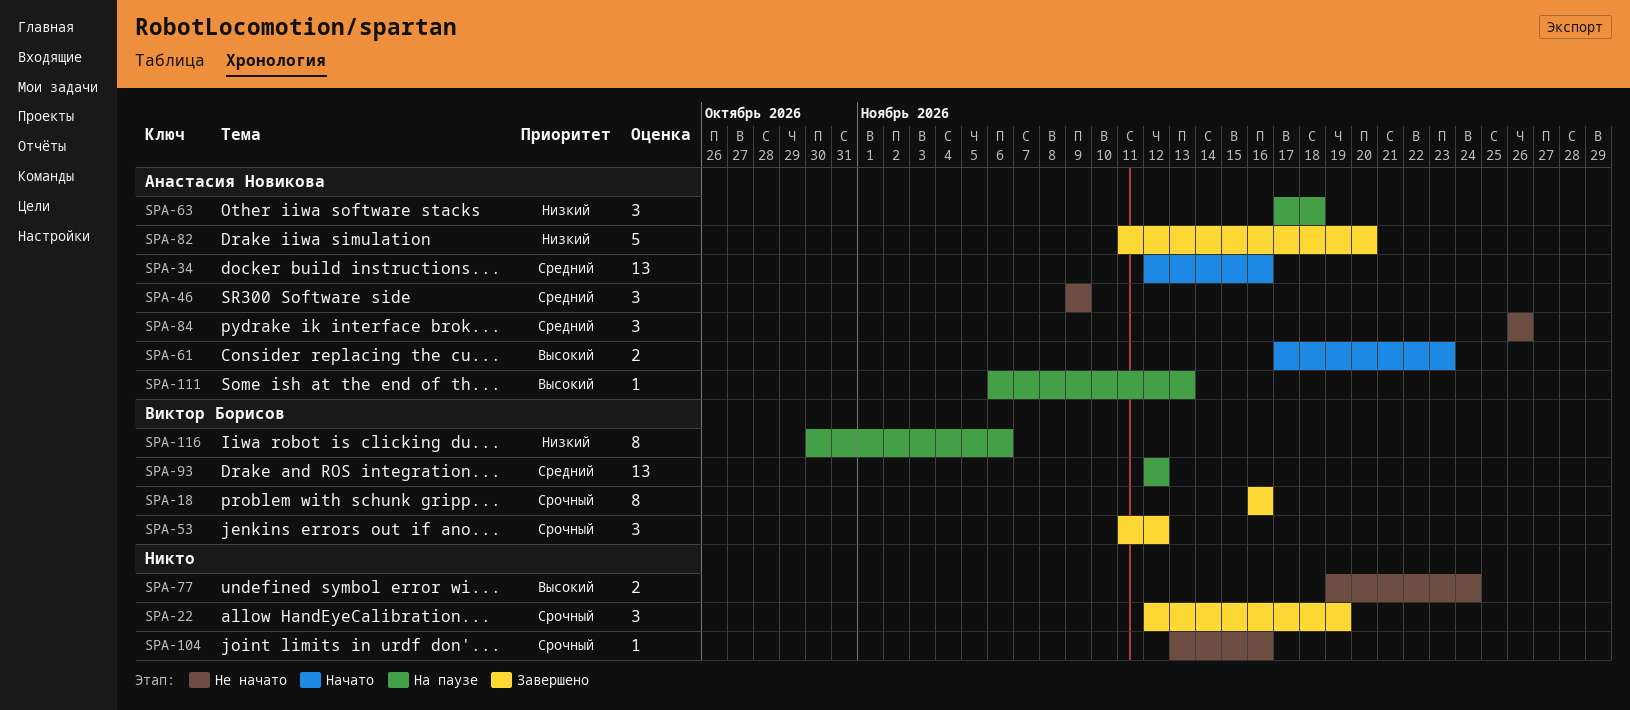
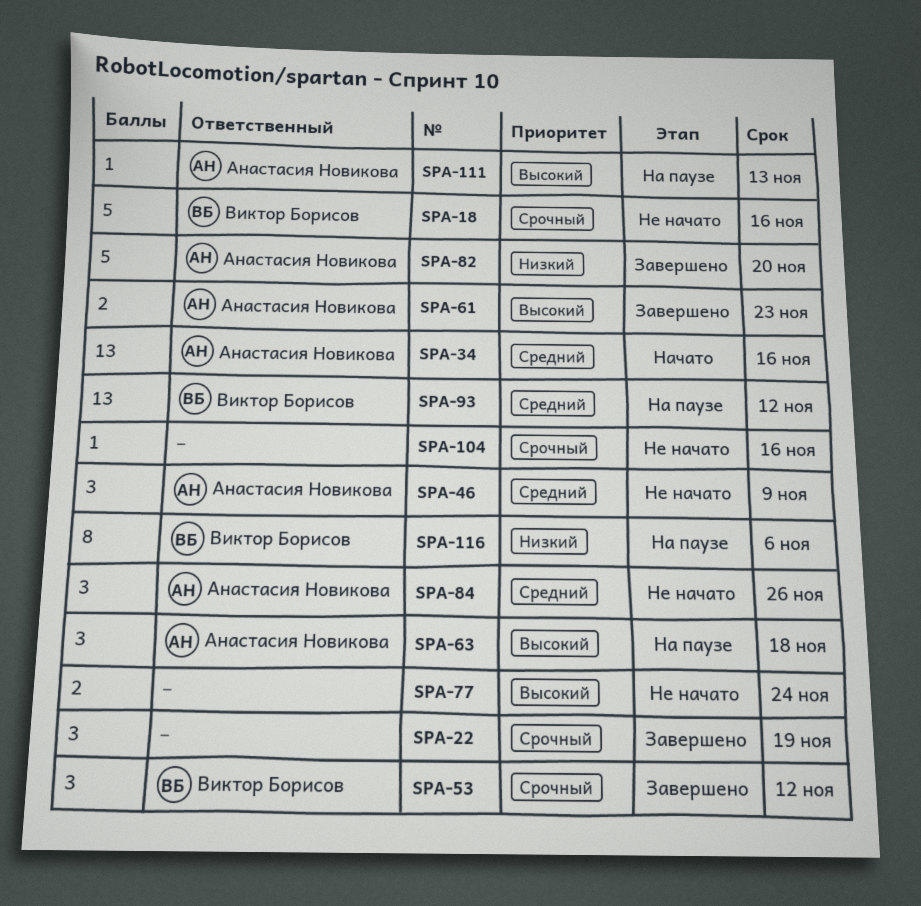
SPA-18, status: Завершено -> Не начато
SPA-18, estimate: 8 -> 5
SPA-61, status: Начато -> Завершено
SPA-63, priority: Низкий -> Высокий

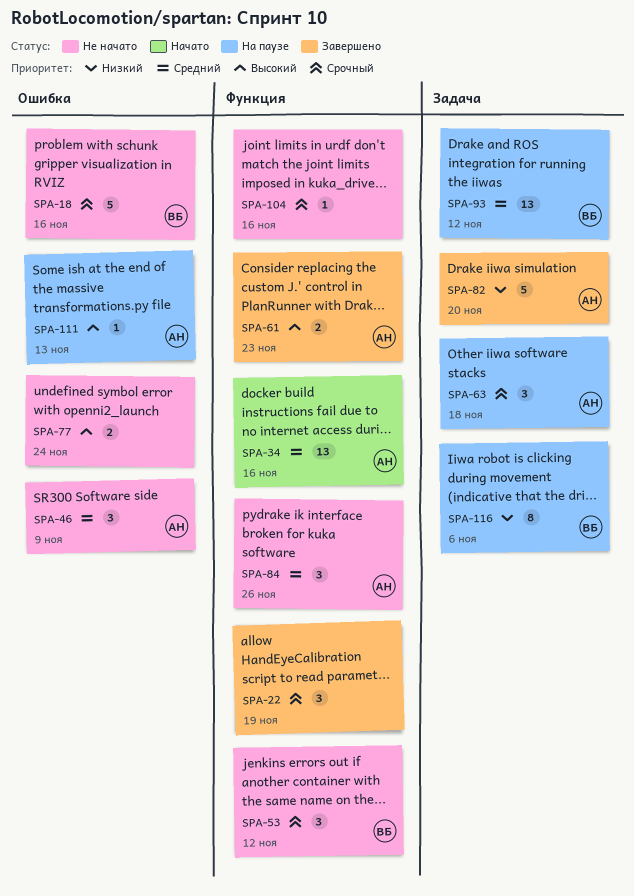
SPA-53, status: Завершено -> Не начато
SPA-63, priority: Высокий -> Срочный

